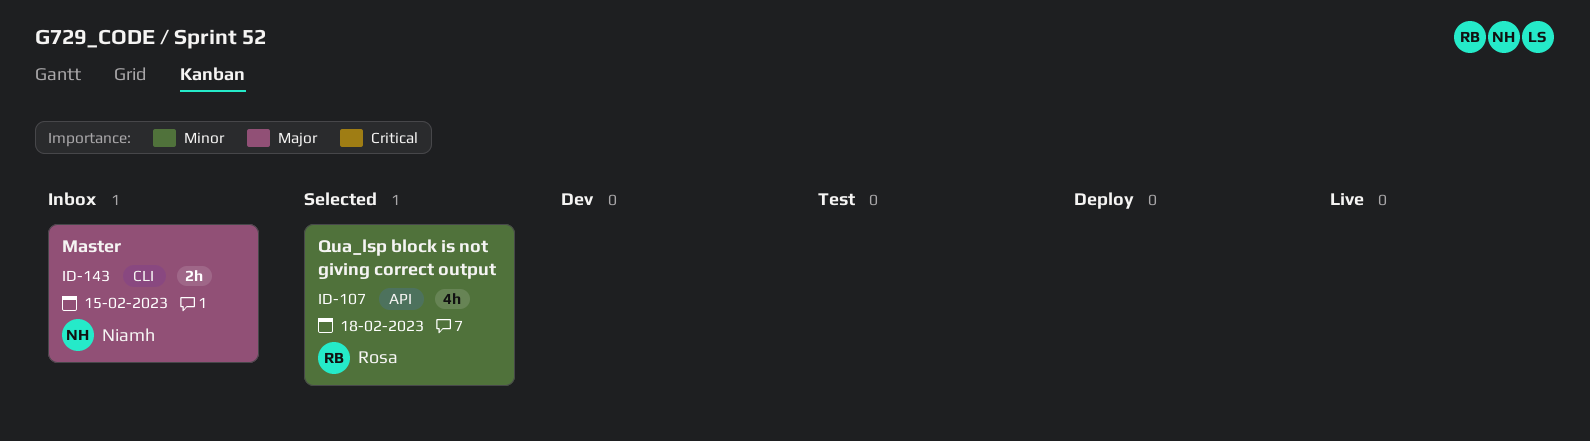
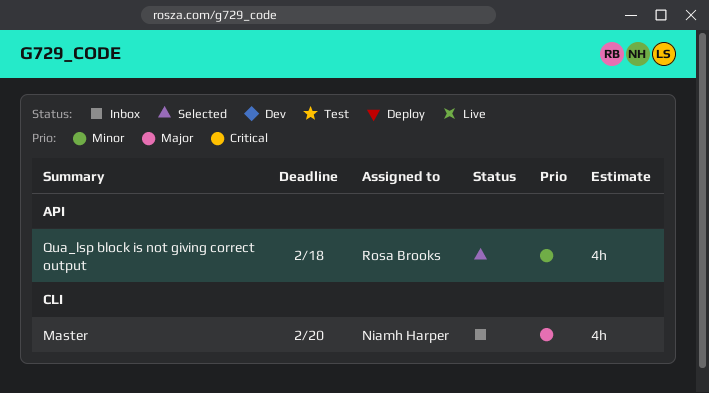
Master, estimate: 2h -> 4h
Master, due: Feb 15 -> Feb 20

